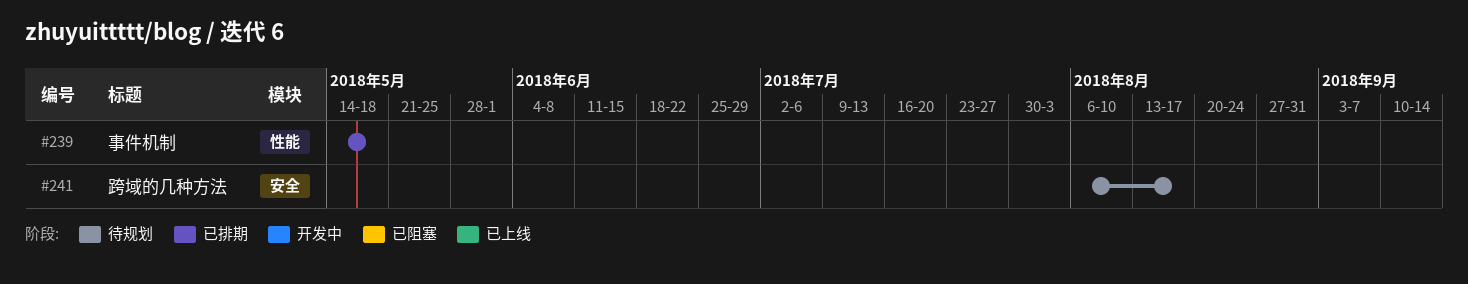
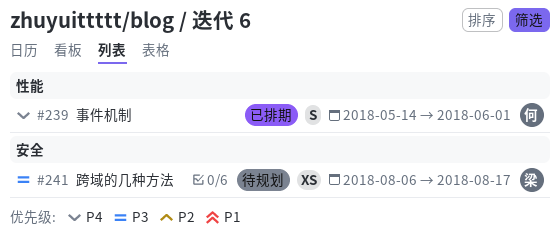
#239, due: May 18 -> Jun 1

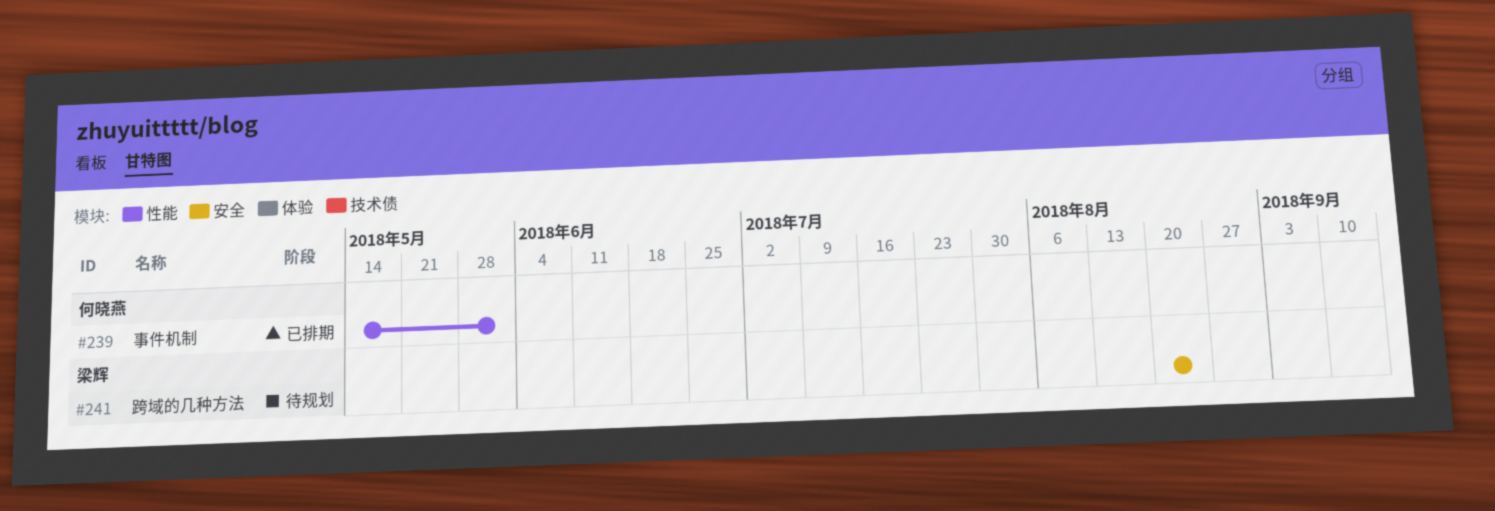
#241, start: Aug 6 -> Aug 20
#241, due: Aug 17 -> Aug 24

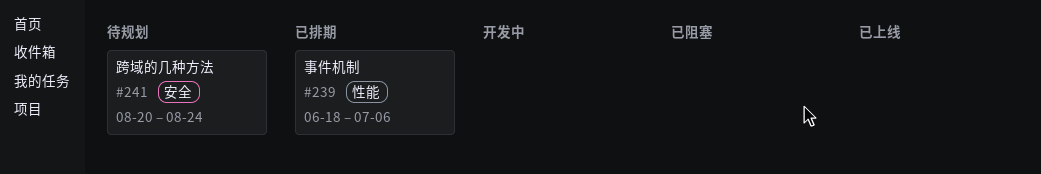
#239, start: May 14 -> Jun 18
#239, due: Jun 1 -> Jul 6

